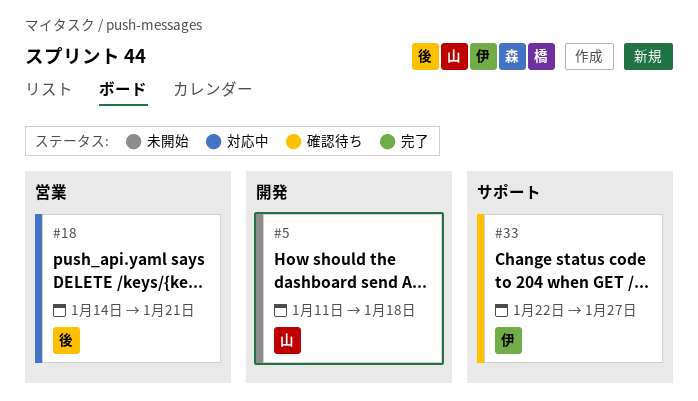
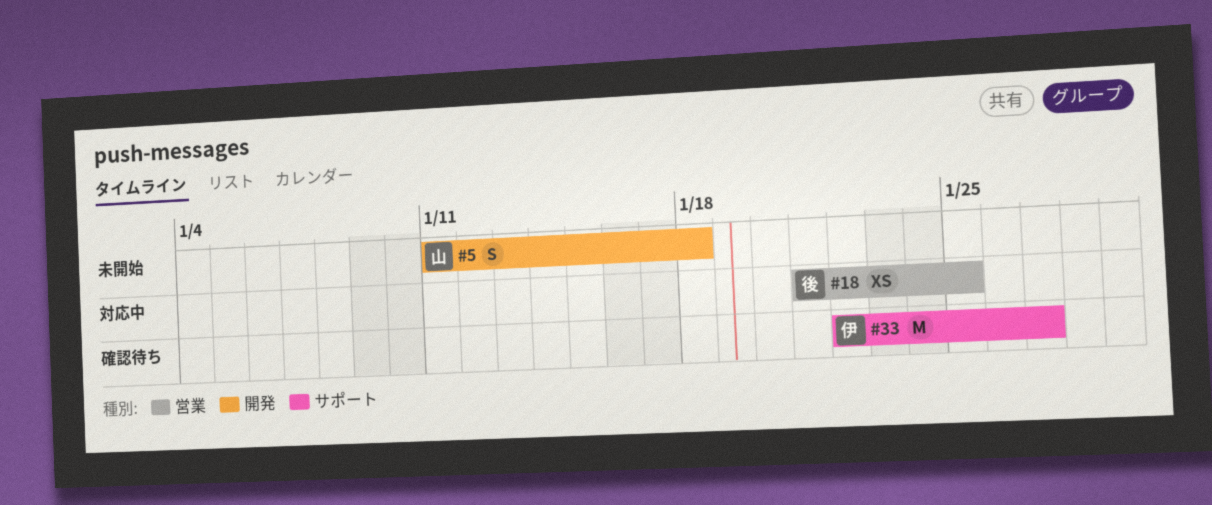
#18, start: Jan 14 -> Jan 21
#18, due: Jan 21 -> Jan 25

